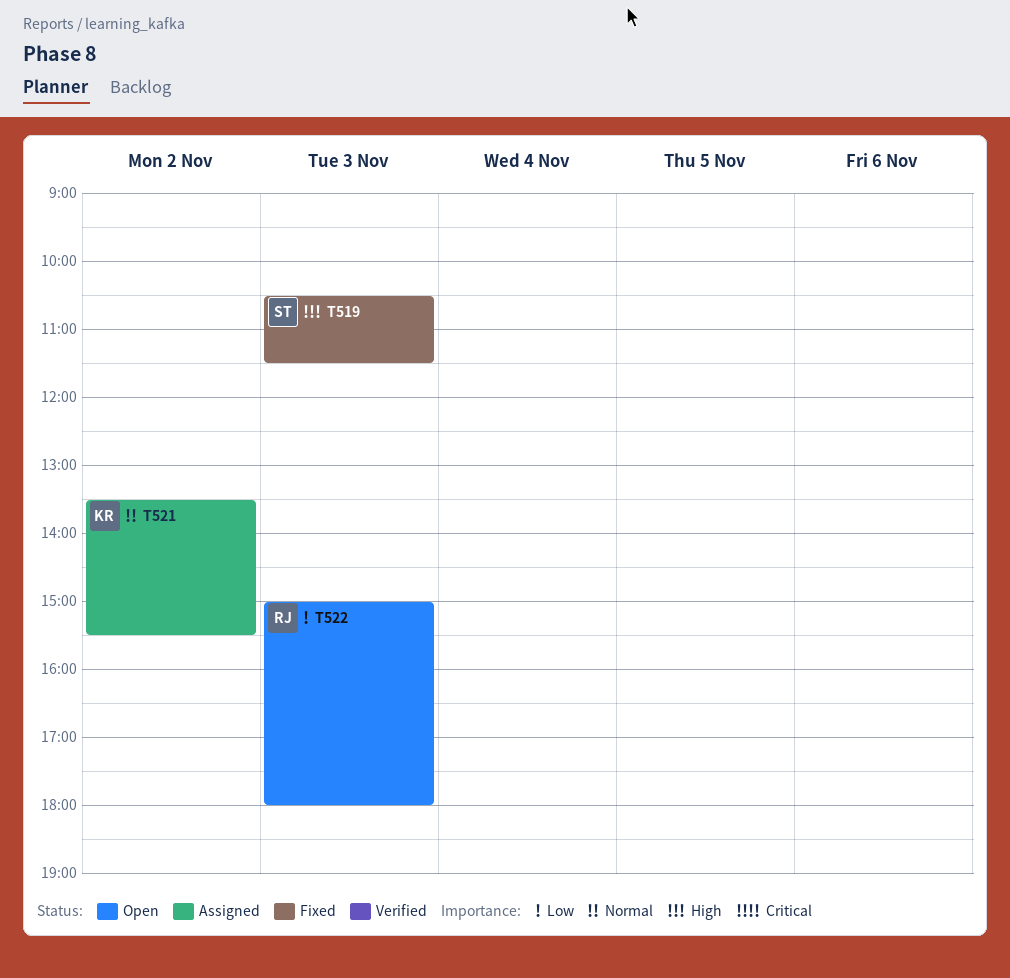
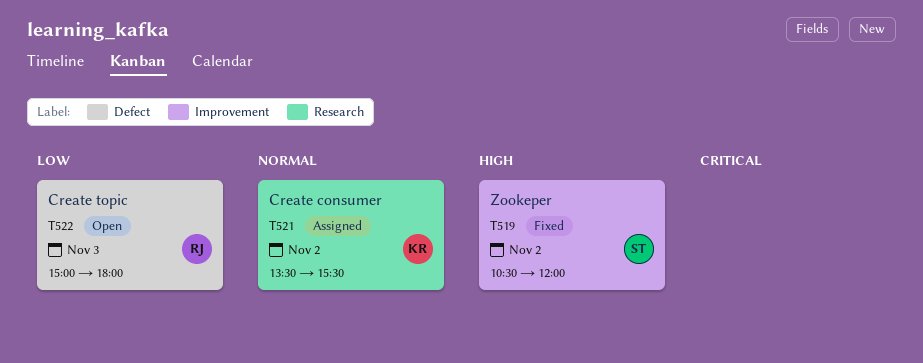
T519, day: Nov 3 -> Nov 2
T519, ends: 11:30 -> 12:00

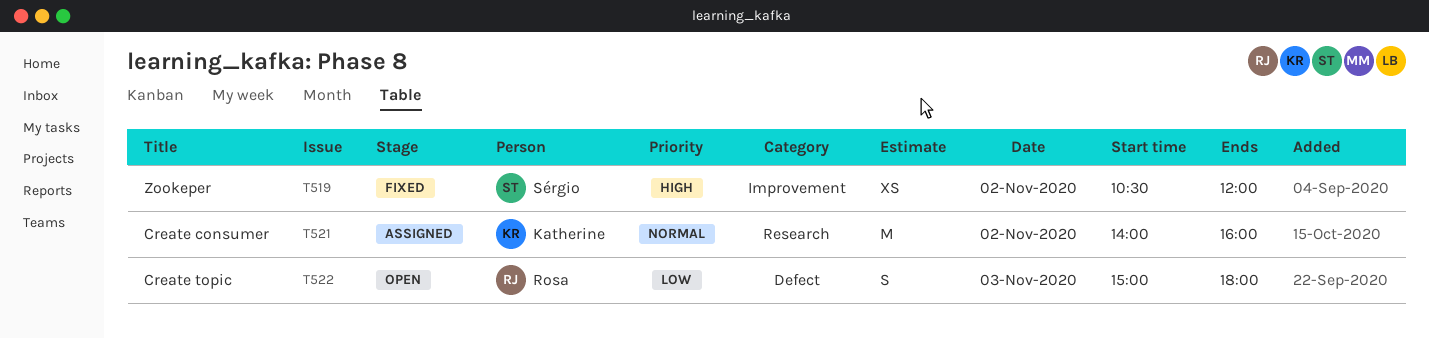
T521, begins: 13:30 -> 14:00
T521, ends: 15:30 -> 16:00

